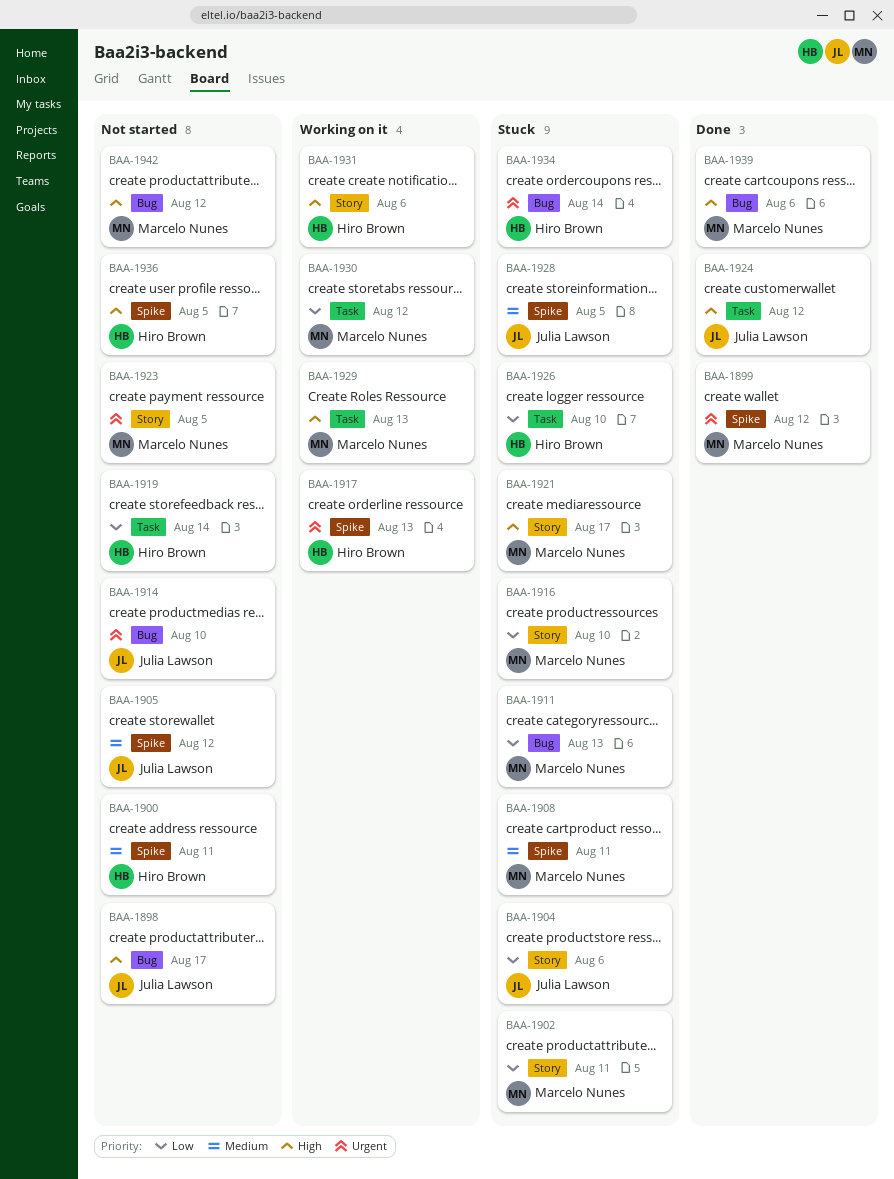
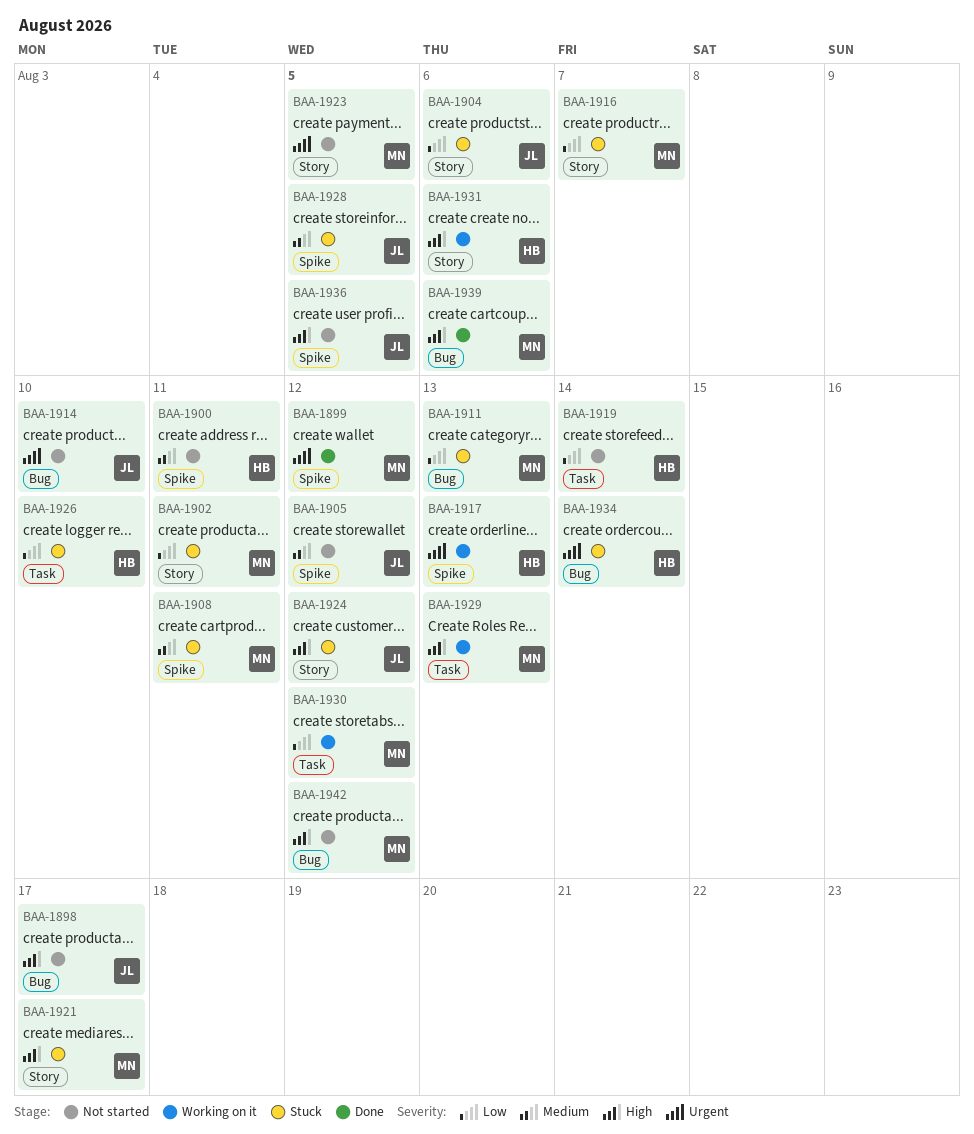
BAA-1916, due: Aug 10 -> Aug 7
BAA-1924, status: Done -> Stuck
BAA-1924, label: Task -> Story
BAA-1936, owner: Hiro Brown -> Julia Lawson

